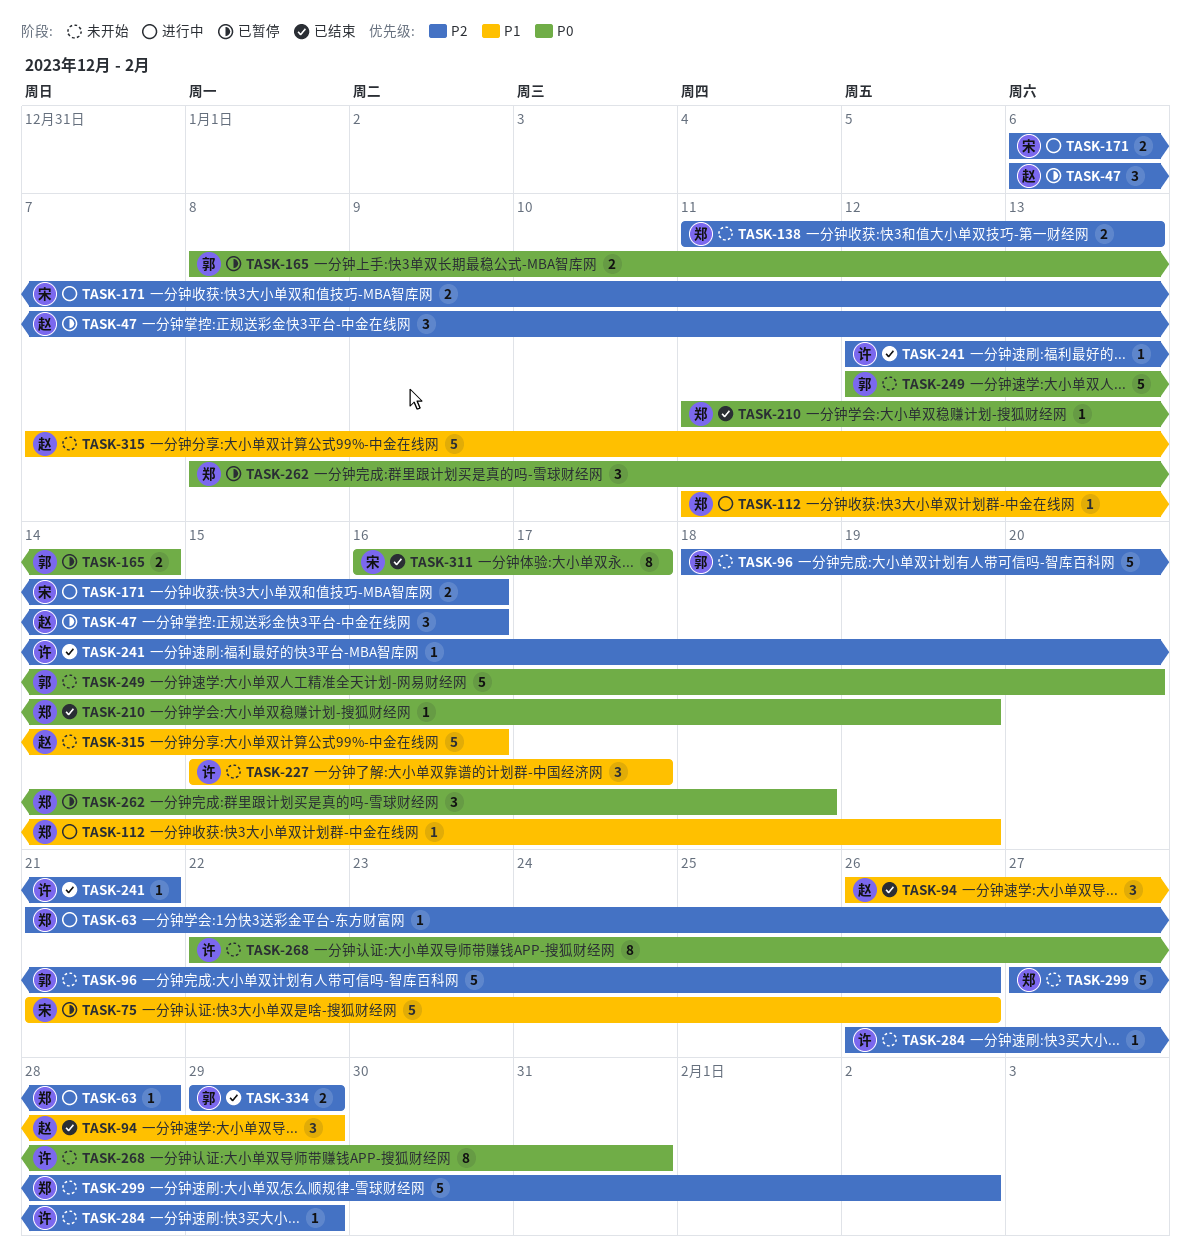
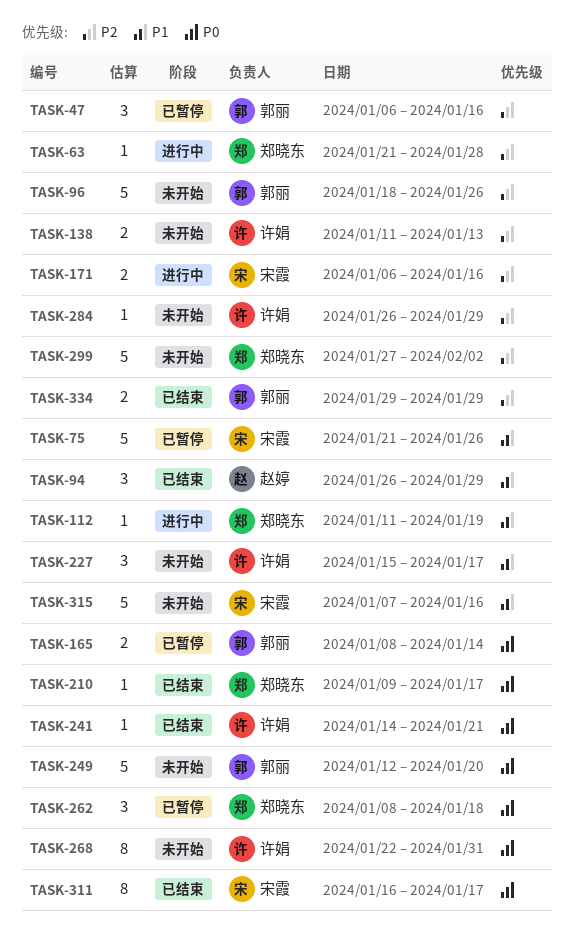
TASK-47, owner: 赵婷 -> 郭丽
TASK-138, owner: 郑晓东 -> 许娟
TASK-210, start: Jan 11 -> Jan 9
TASK-210, due: Jan 19 -> Jan 17
TASK-241, priority: P2 -> P0
TASK-241, start: Jan 12 -> Jan 14
TASK-315, owner: 赵婷 -> 宋霞

